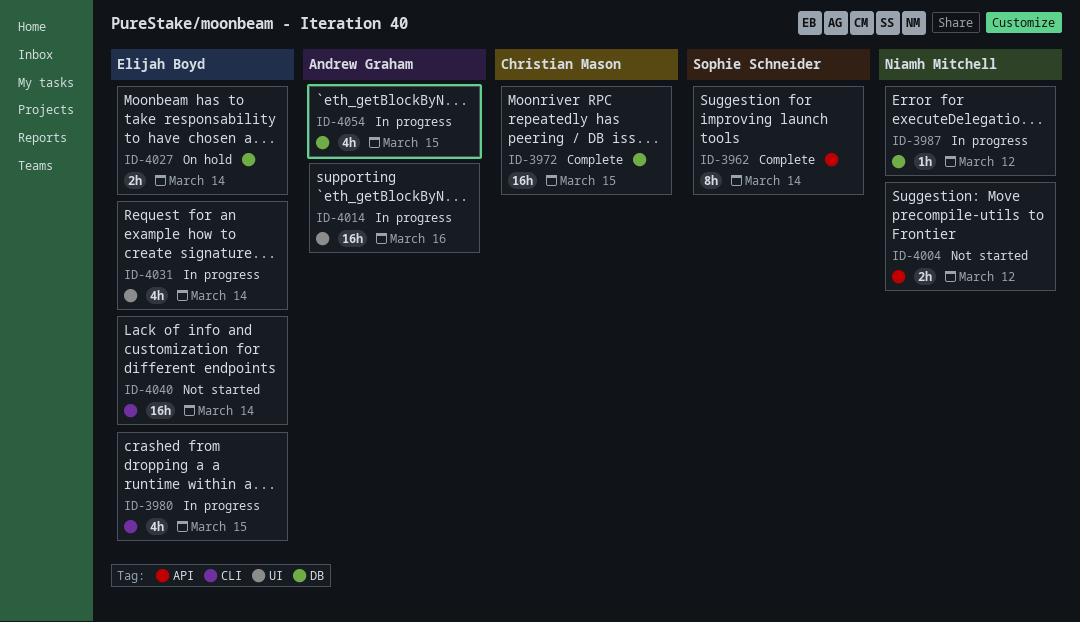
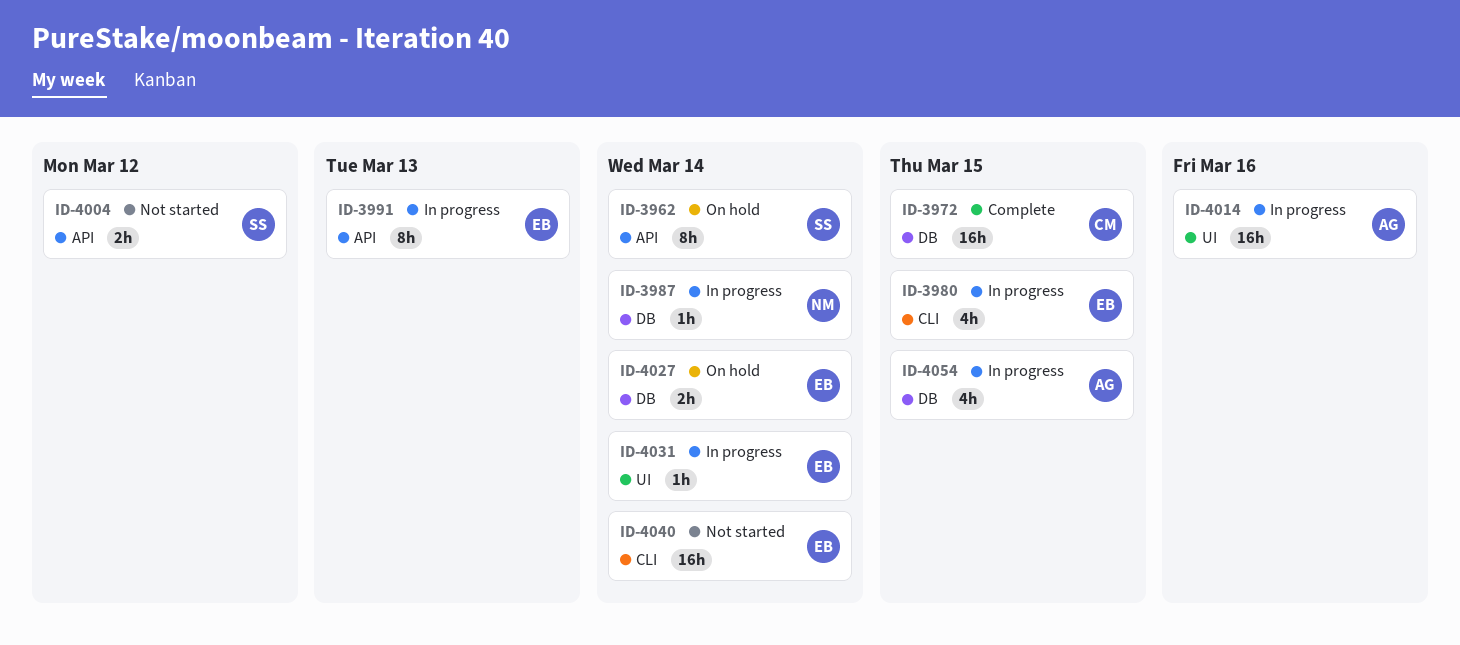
ID-3962, status: Complete -> On hold
ID-3987, due: Mar 12 -> Mar 14
ID-3991: none -> present
ID-4004, owner: Niamh Mitchell -> Sophie Schneider
ID-4031, estimate: 4h -> 1h

